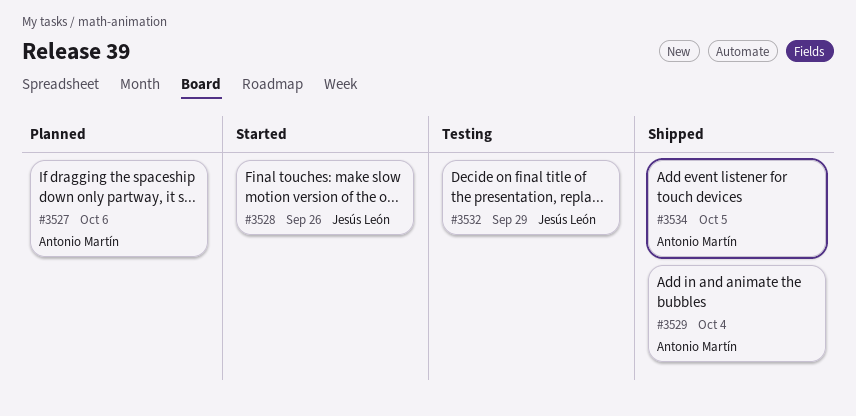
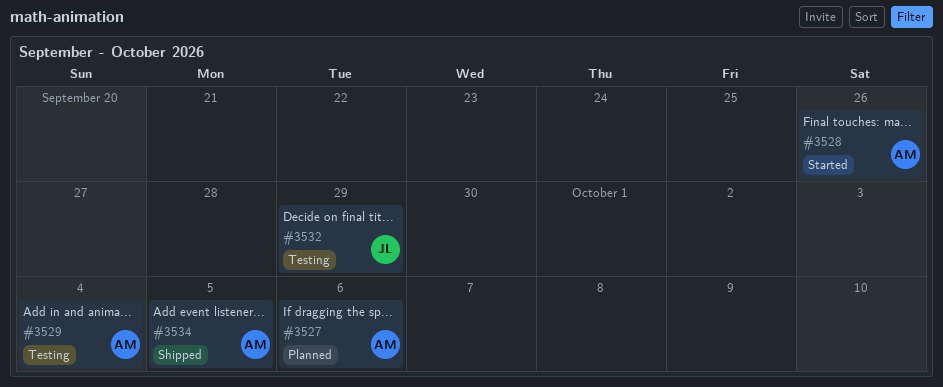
#3528, owner: Jesús León -> Antonio Martín
#3529, status: Shipped -> Testing

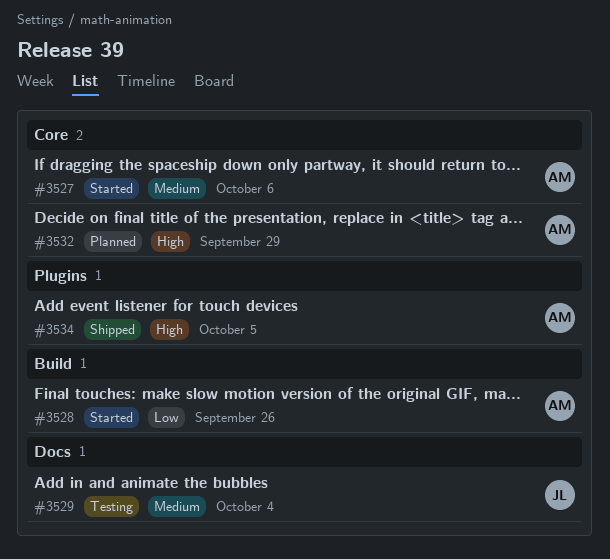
#3527, status: Planned -> Started
#3529, owner: AM -> JL
#3532, status: Testing -> Planned
#3532, owner: JL -> AM

